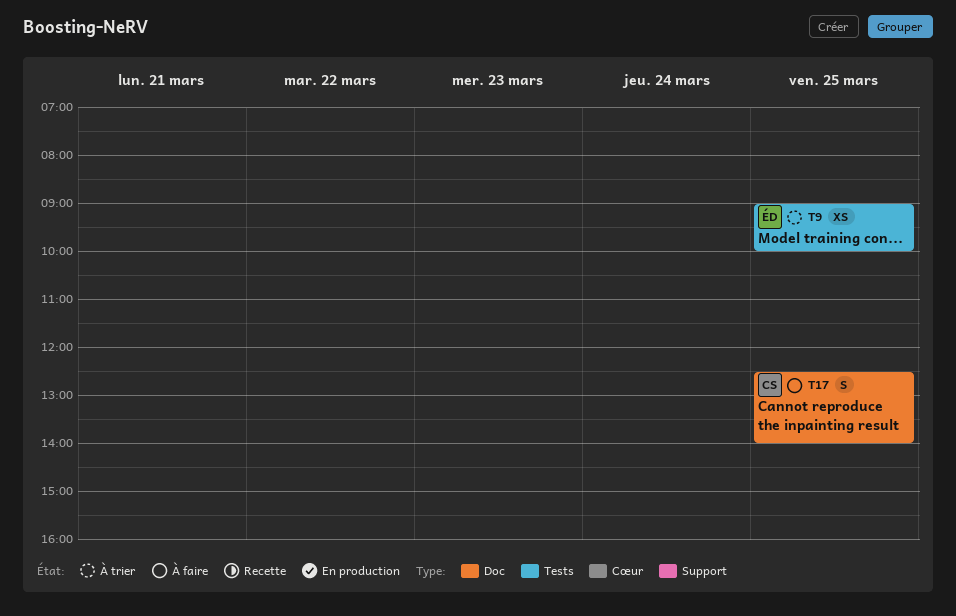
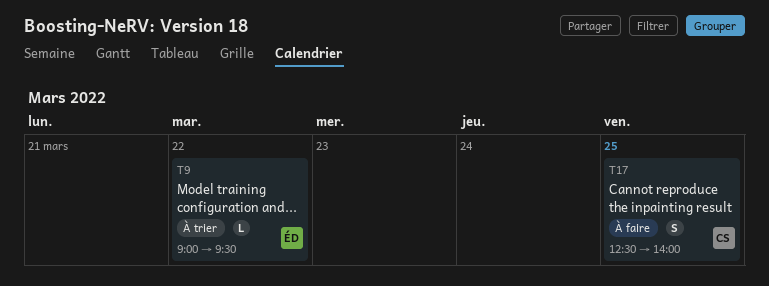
T9, estimate: XS -> L
T9, day: Mar 25 -> Mar 22
T9, ends: 10:00 -> 09:30

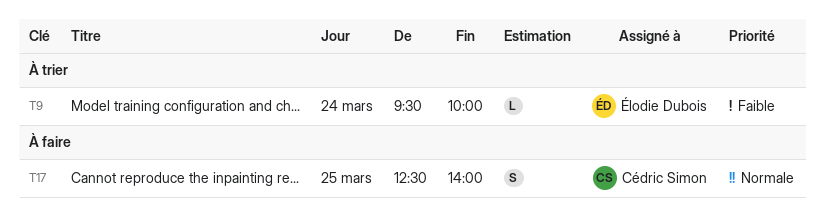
T9, day: Mar 22 -> Mar 24
T9, begins: 09:00 -> 09:30
T9, ends: 09:30 -> 10:00

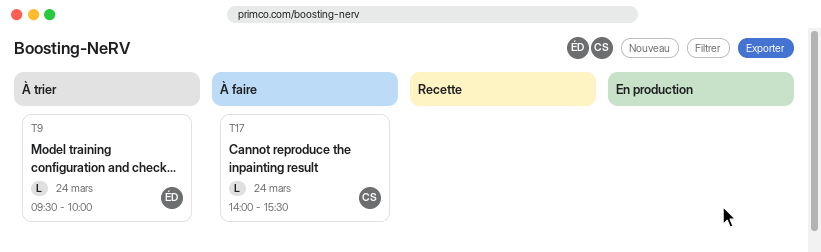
T17, estimate: S -> L
T17, day: Mar 25 -> Mar 24
T17, begins: 12:30 -> 14:00
T17, ends: 14:00 -> 15:30

